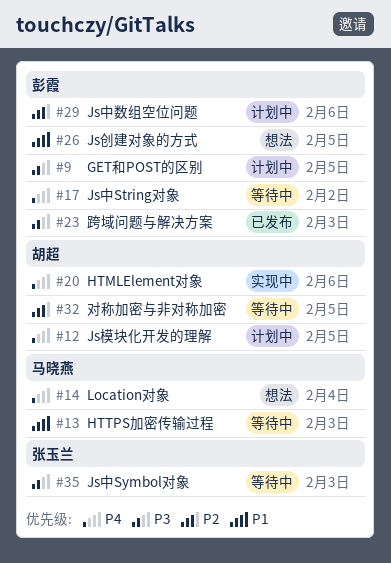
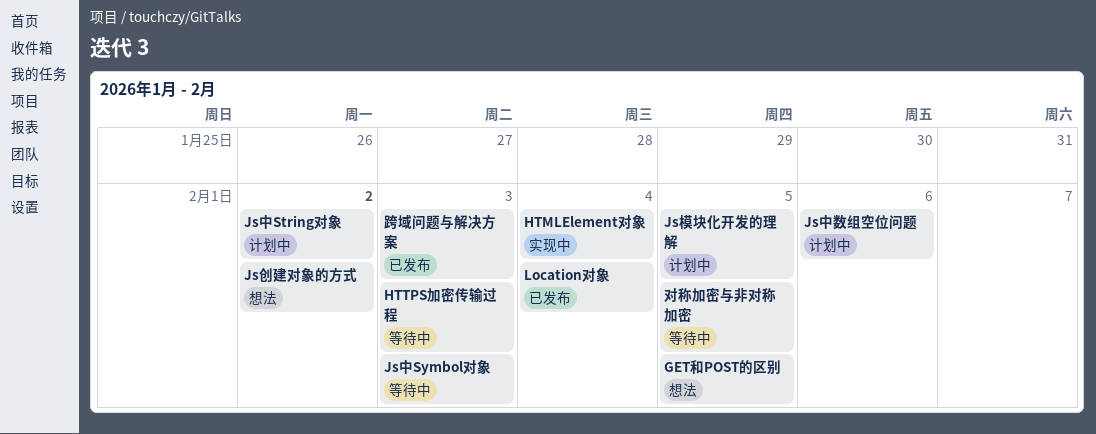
GET和POST的区别, status: 计划中 -> 想法
HTMLElement对象, due: Feb 6 -> Feb 4
Js中String对象, status: 等待中 -> 计划中
Js创建对象的方式, due: Feb 5 -> Feb 2
Location对象, status: 想法 -> 已发布

